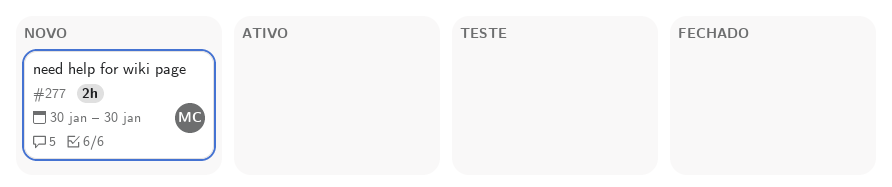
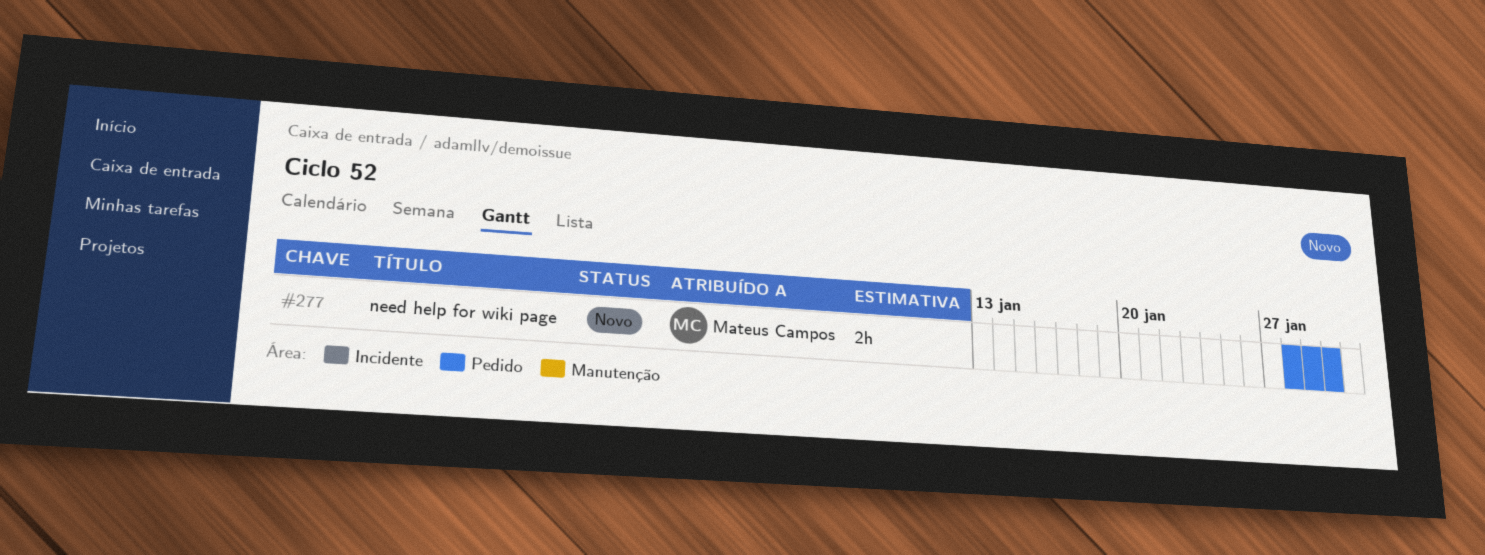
#277, start: Jan 30 -> Jan 28

